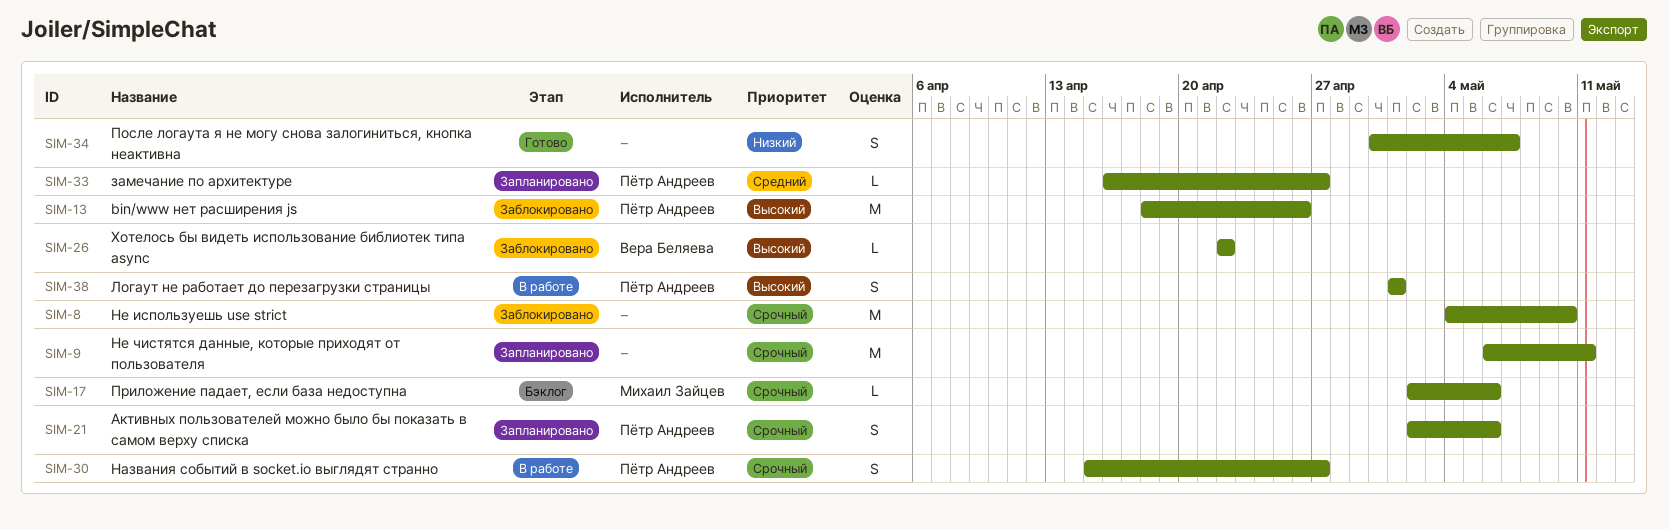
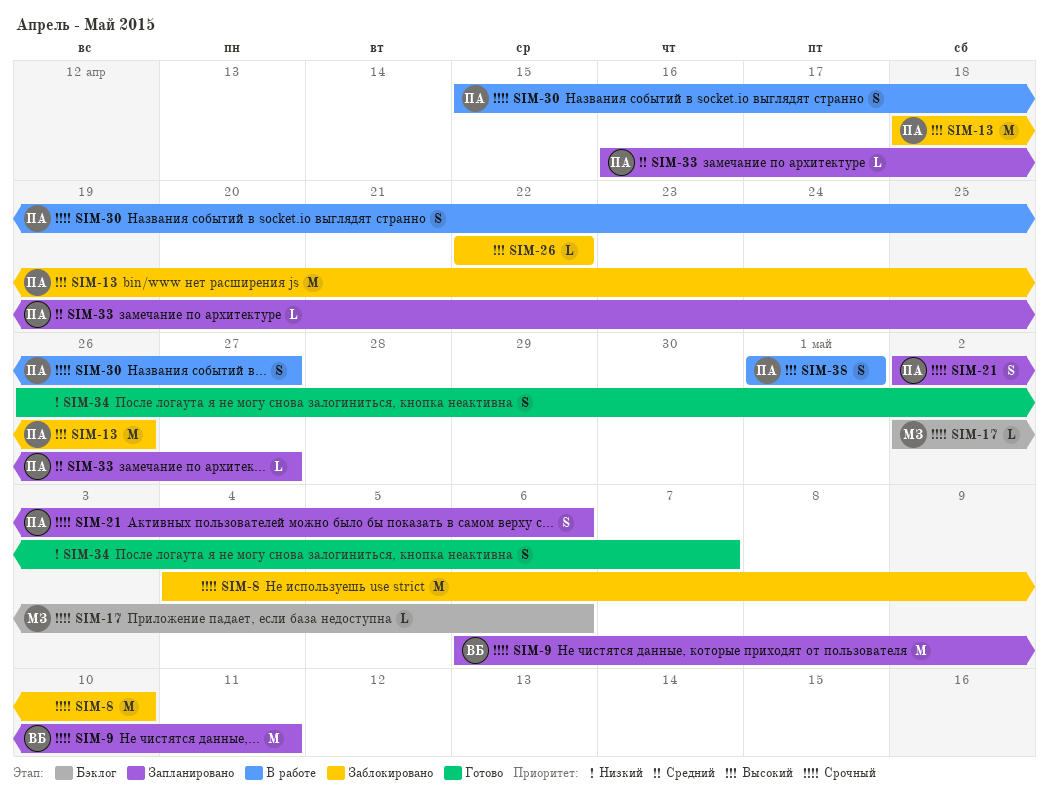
SIM-9, owner: none -> Вера Беляева
SIM-26, owner: Вера Беляева -> none
SIM-34, start: Apr 30 -> Apr 26

